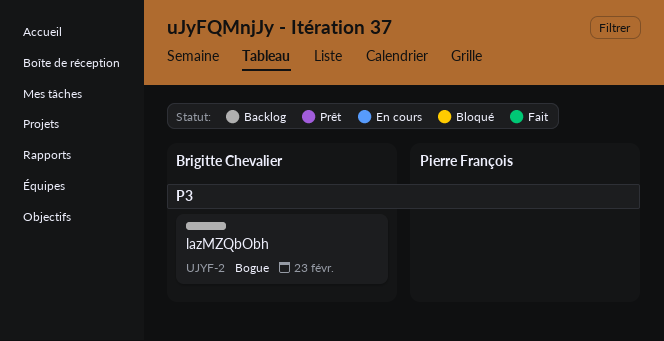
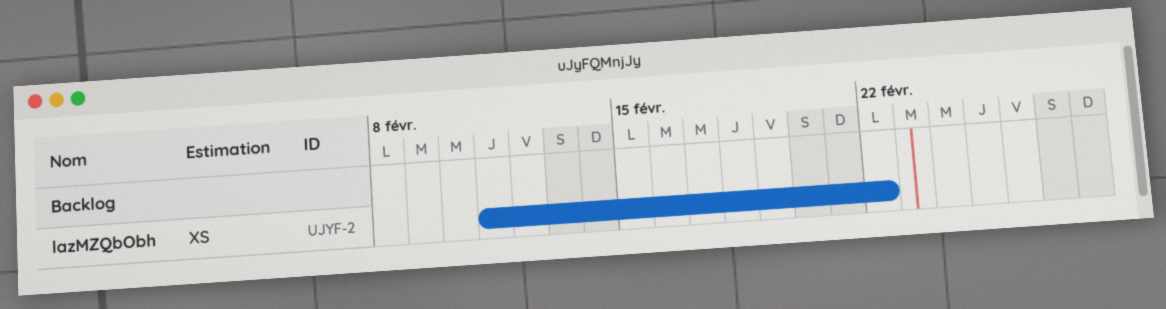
UJYF-2, due: Feb 23 -> Feb 22

